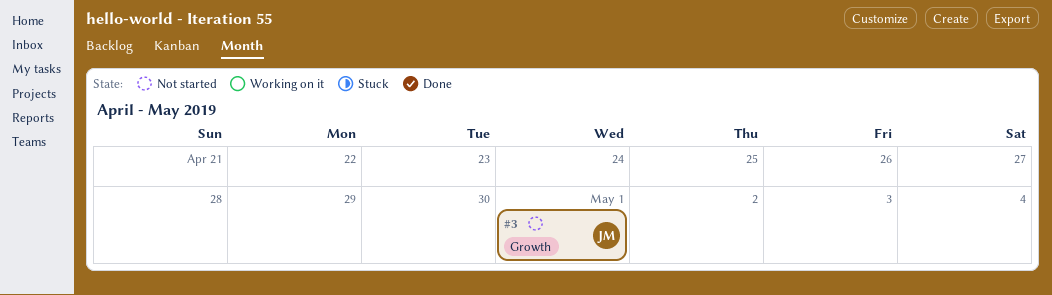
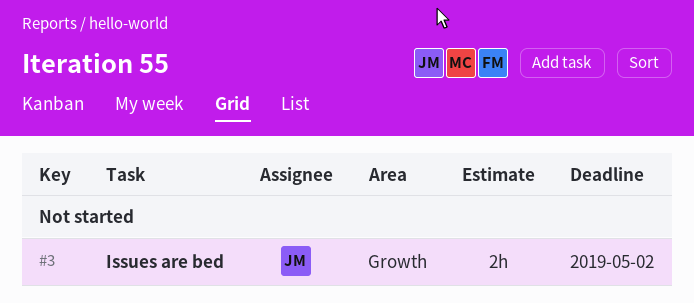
#3, due: May 1 -> May 2

